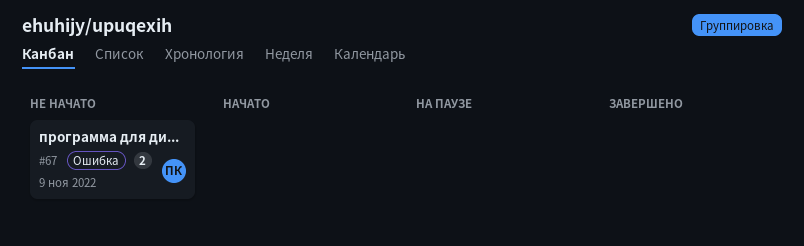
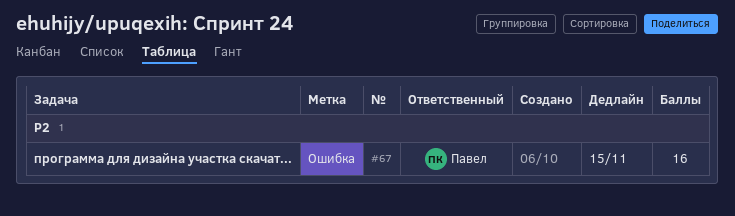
#67, estimate: 2 -> 16
#67, due: Nov 9 -> Nov 15

